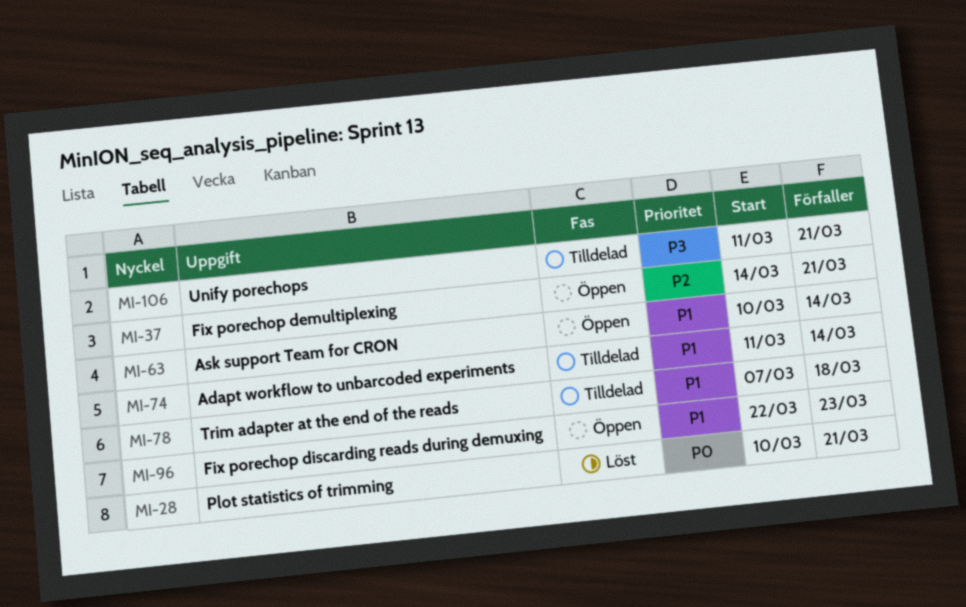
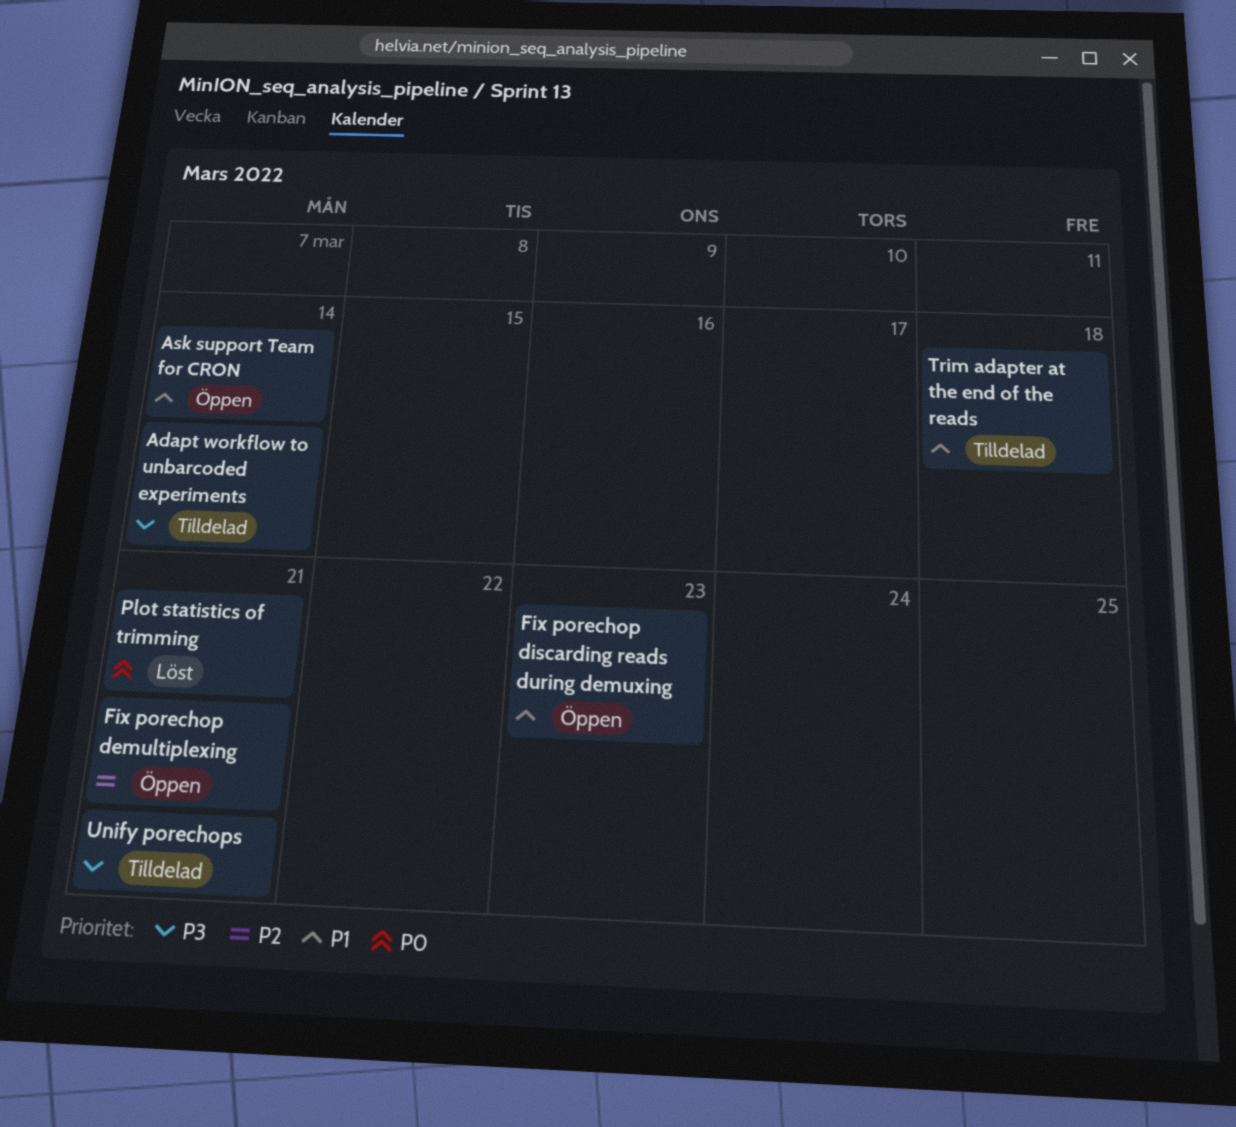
Adapt workflow to unbarcoded experiments, priority: P1 -> P3

